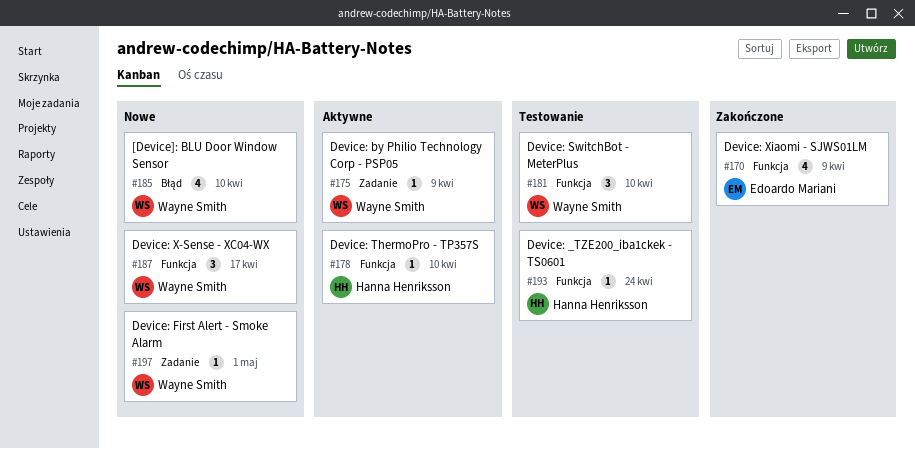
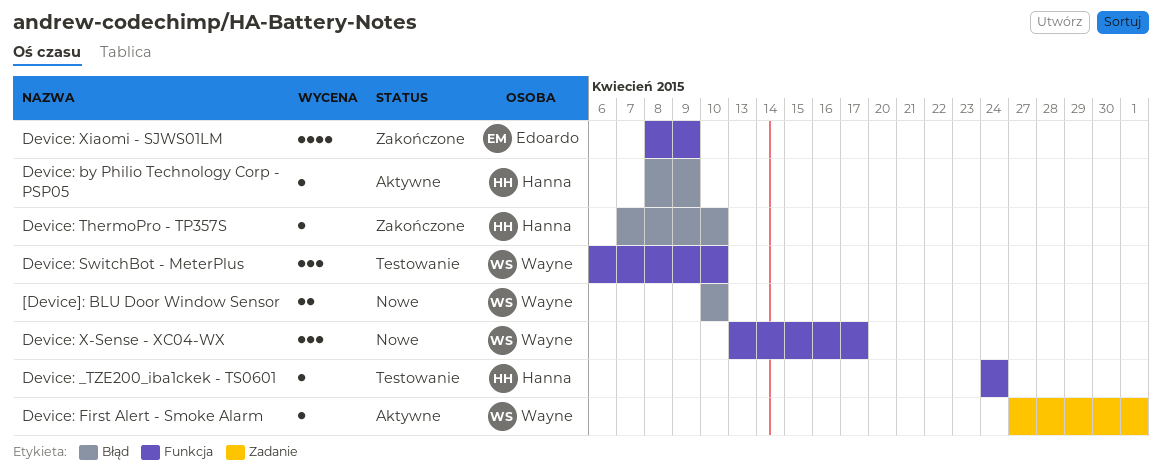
[Device]: BLU Door Window Sensor, estimate: 4 -> 2
Device: by Philio Technology Corp - PSP05, owner: Wayne Smith -> Hanna Henriksson
Device: by Philio Technology Corp - PSP05, label: Zadanie -> Błąd
Device: First Alert - Smoke Alarm, status: Nowe -> Aktywne
Device: ThermoPro - TP357S, status: Aktywne -> Zakończone
Device: ThermoPro - TP357S, label: Funkcja -> Błąd

